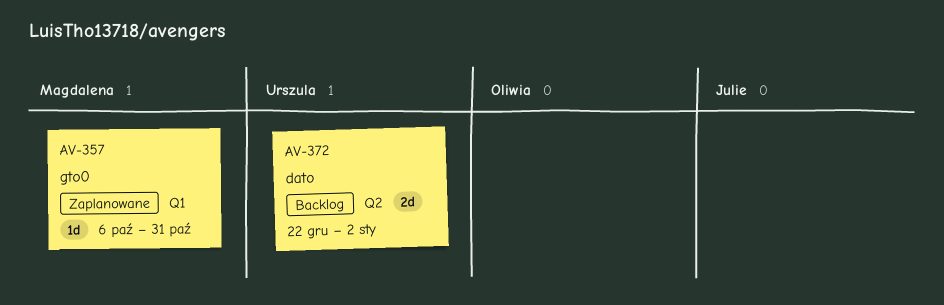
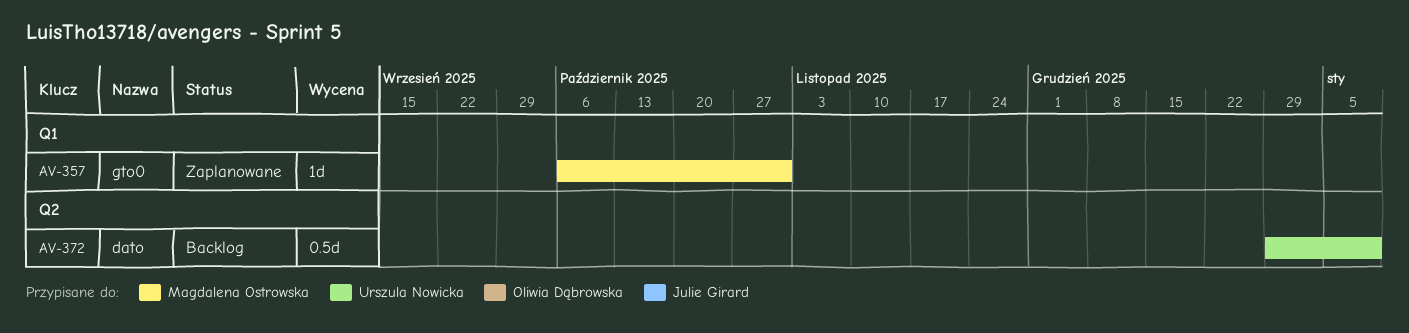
AV-372, estimate: 2d -> 0.5d
AV-372, start: Dec 22 -> Dec 29
AV-372, due: Jan 2 -> Jan 9

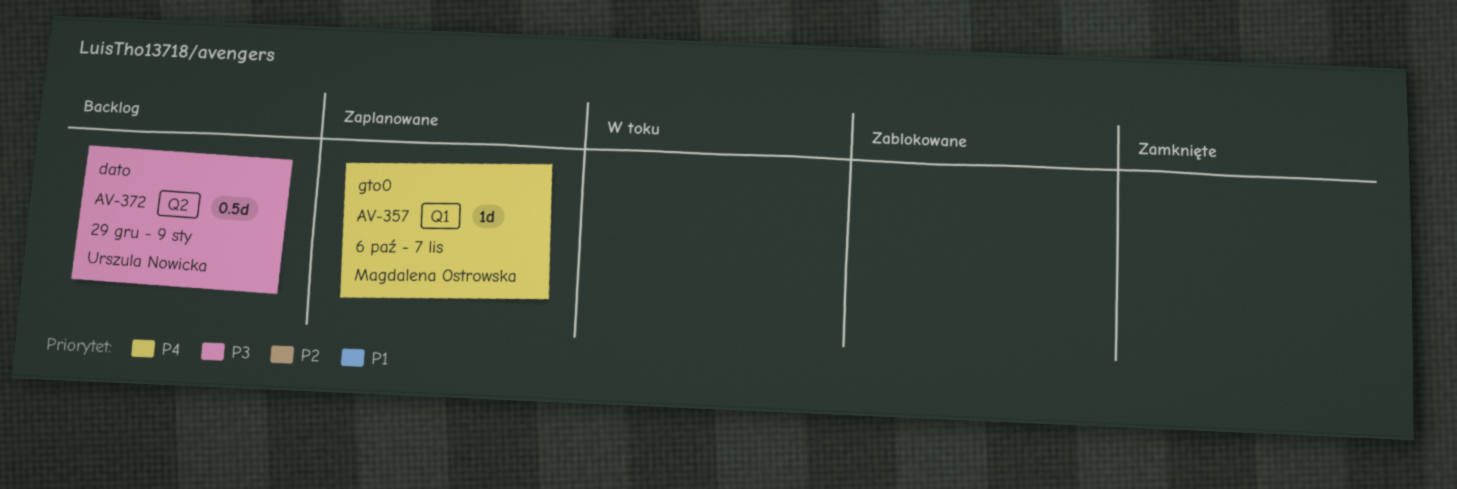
AV-357, due: Oct 31 -> Nov 7

